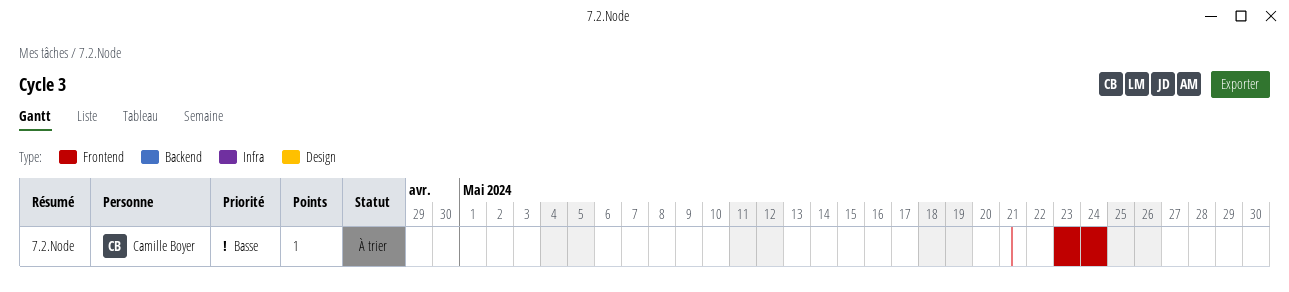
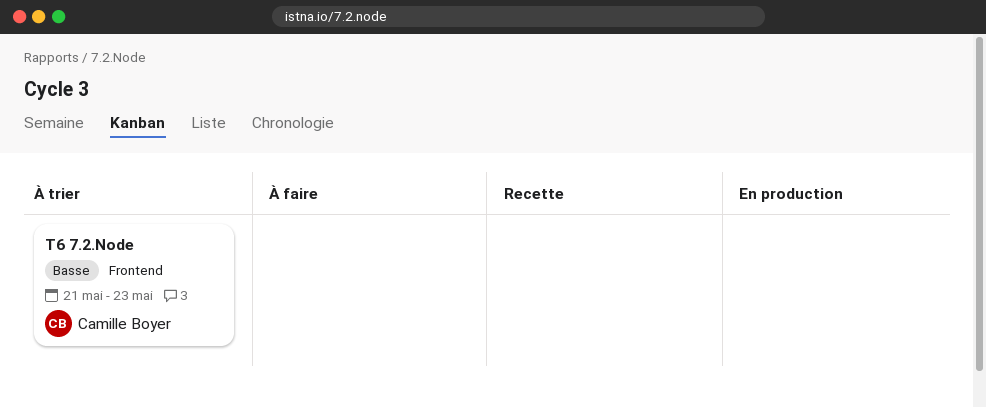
7.2.Node, start: May 23 -> May 21
7.2.Node, due: May 24 -> May 23

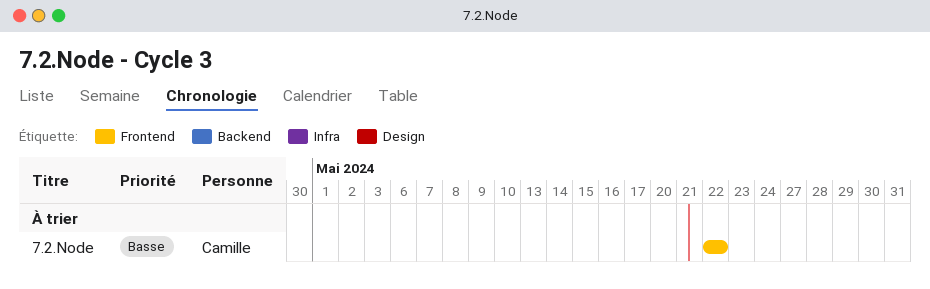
7.2.Node, start: May 21 -> May 22
7.2.Node, due: May 23 -> May 22

